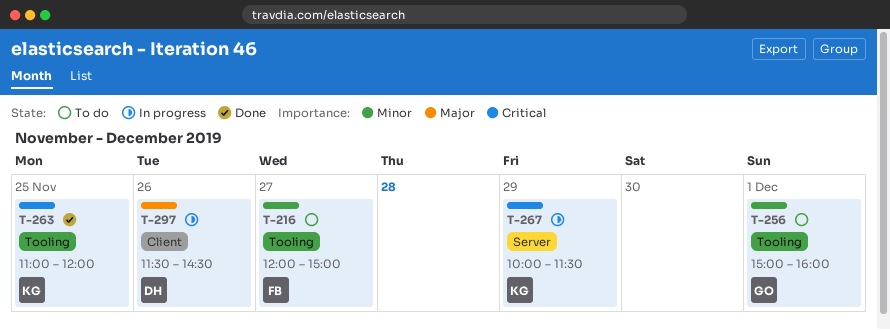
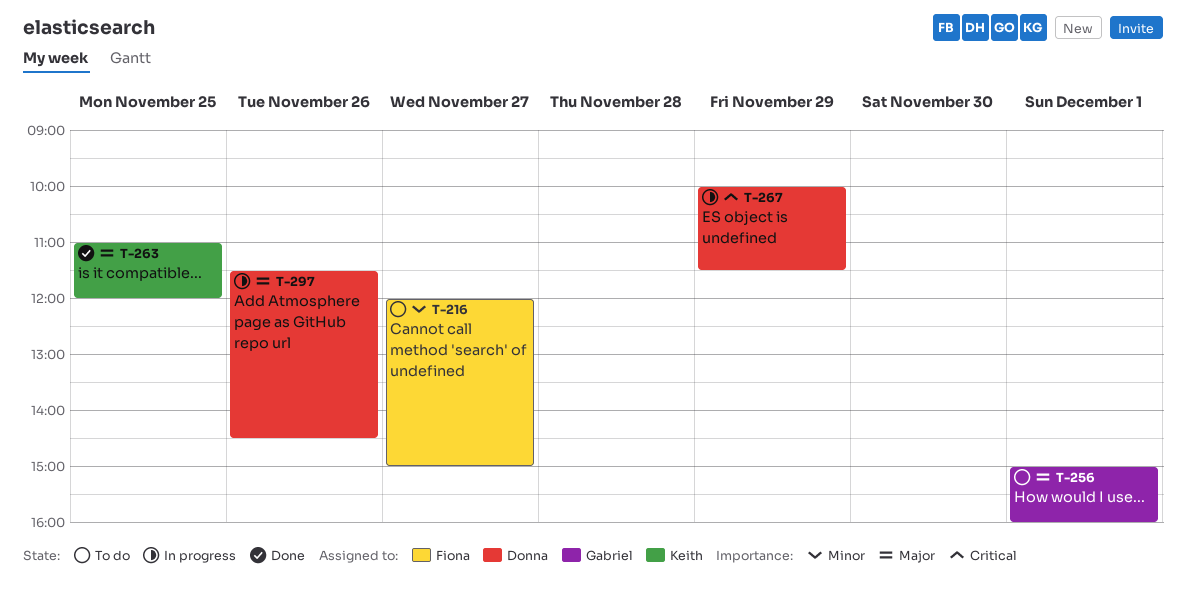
T-256, priority: Minor -> Major
T-263, priority: Critical -> Major
T-267, owner: Keith -> Donna

